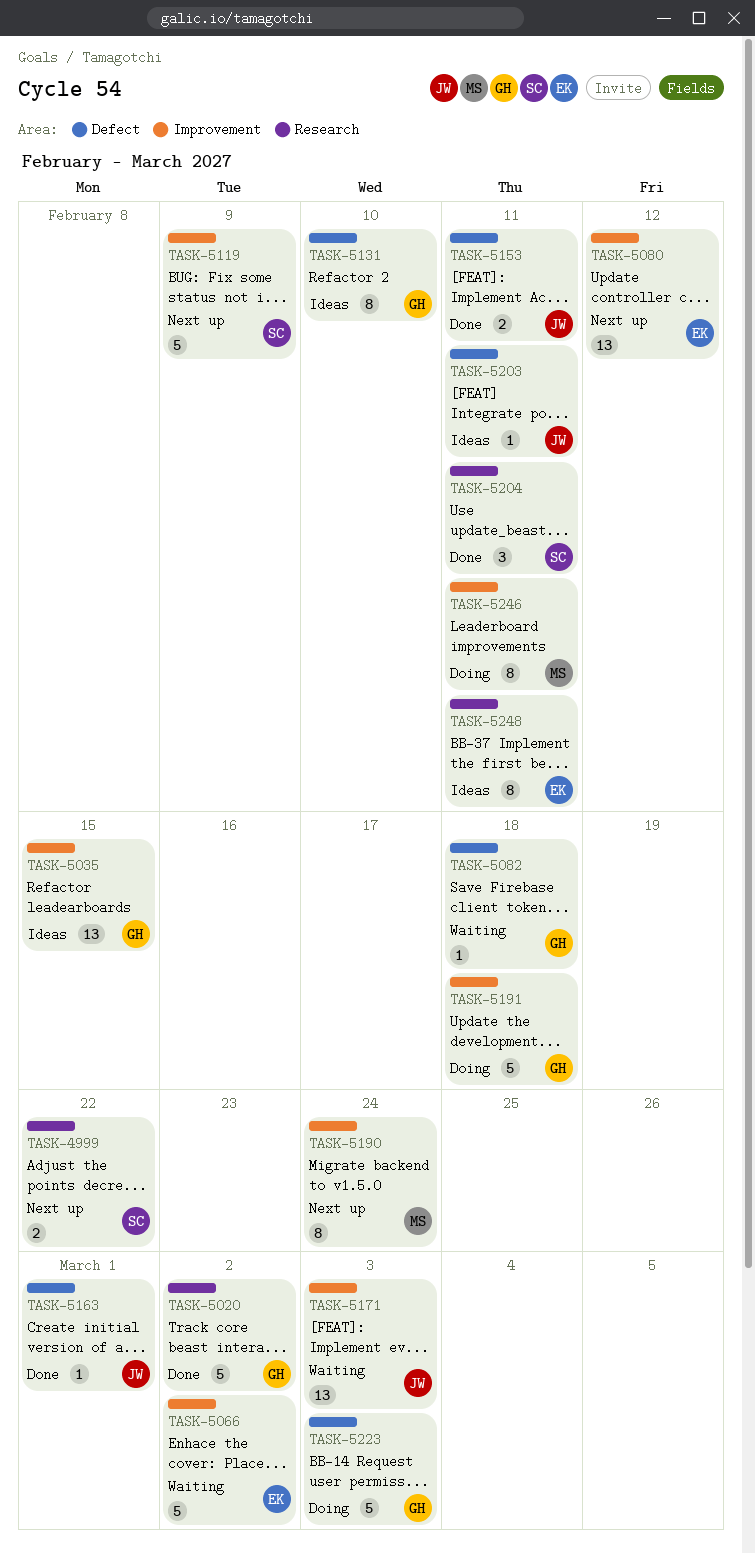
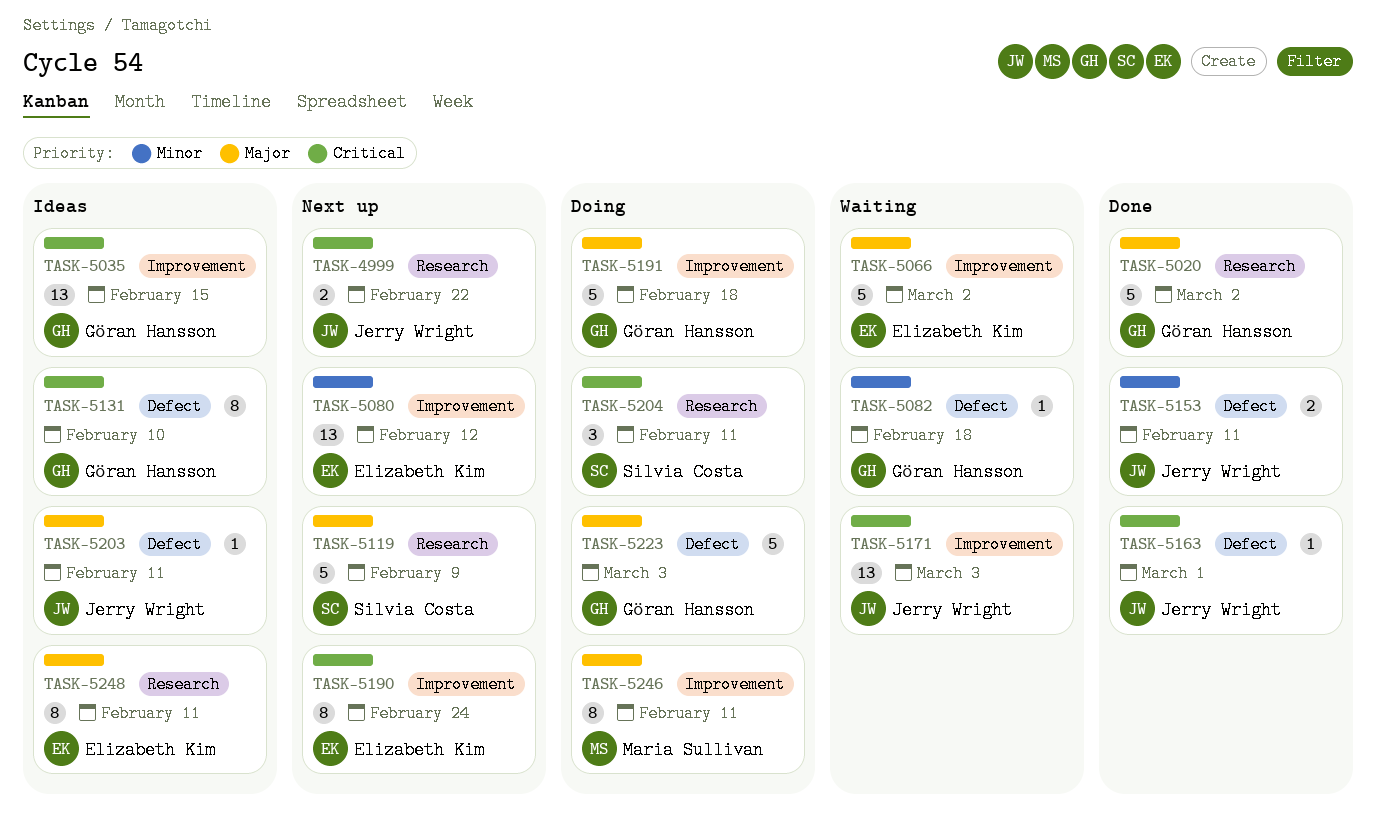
TASK-4999, owner: Silvia Costa -> Jerry Wright
TASK-5119, label: Improvement -> Research
TASK-5190, owner: Maria Sullivan -> Elizabeth Kim
TASK-5204, status: Done -> Doing

